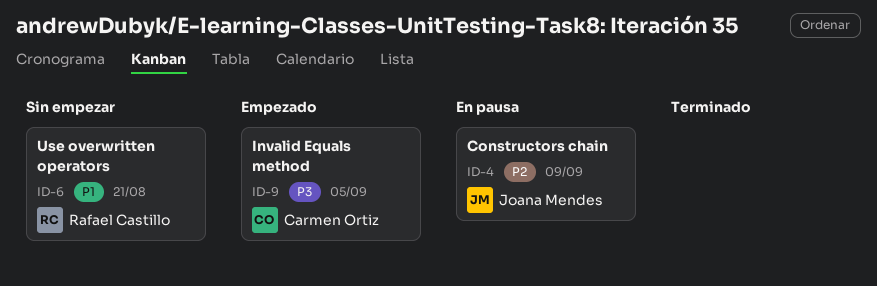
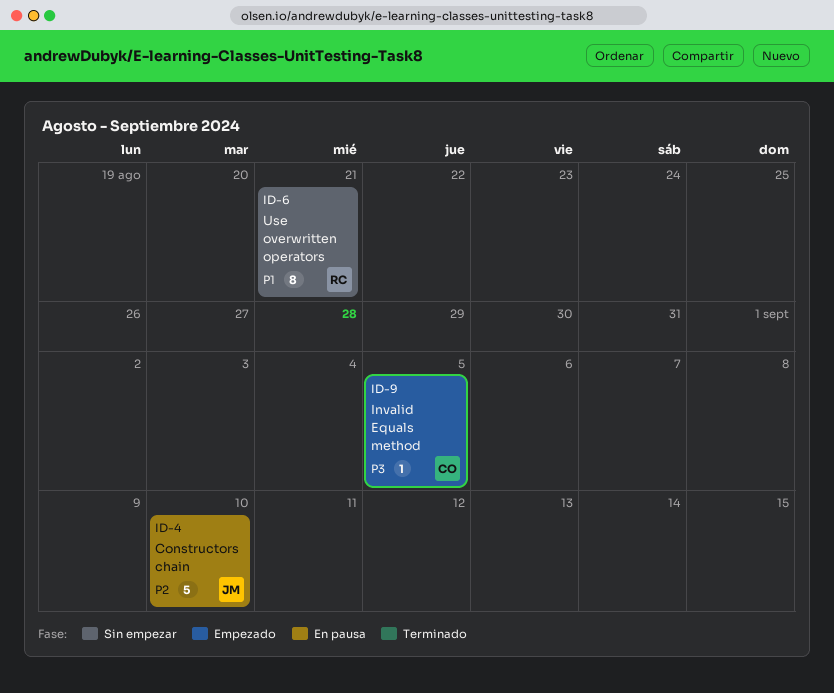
ID-4, due: Sep 9 -> Sep 10

